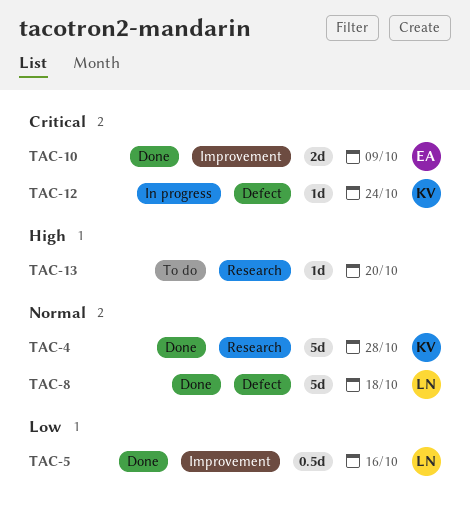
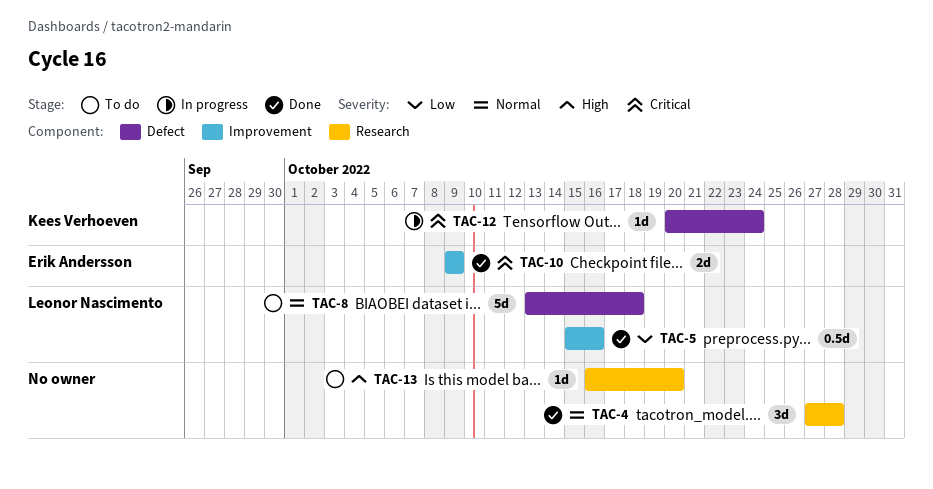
TAC-4, owner: Kees Verhoeven -> none
TAC-4, estimate: 5d -> 3d
TAC-8, status: Done -> To do

